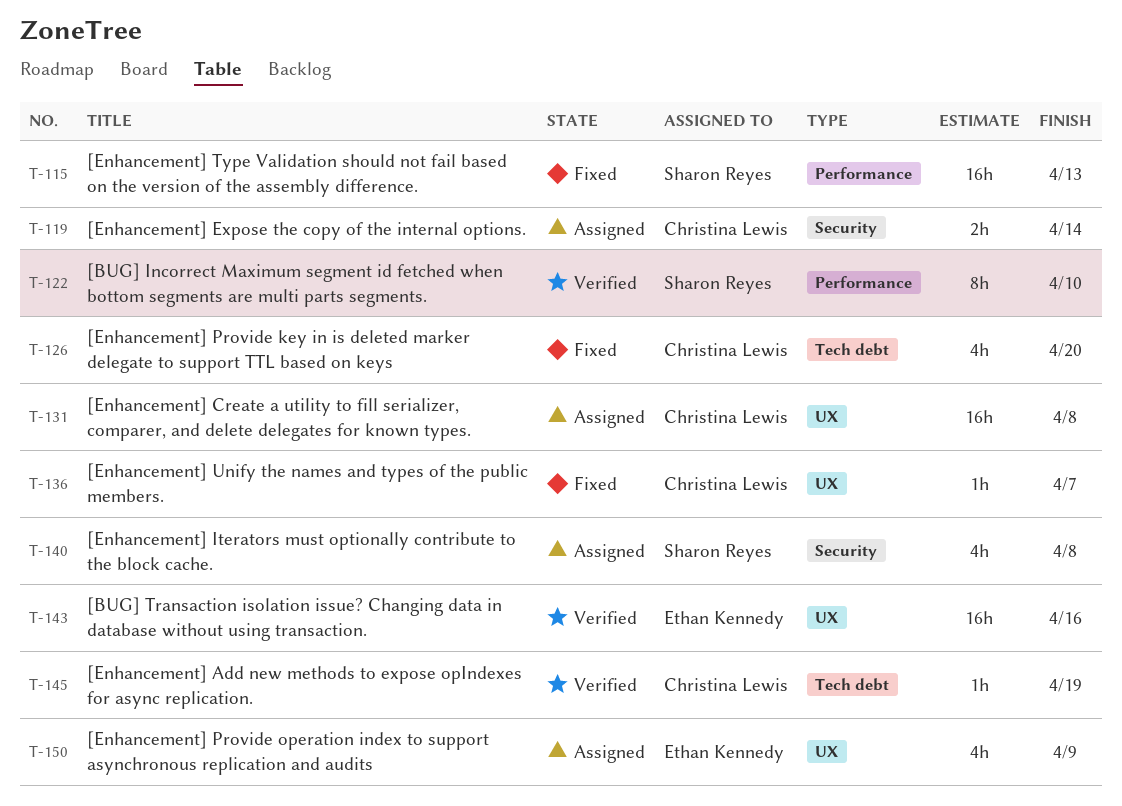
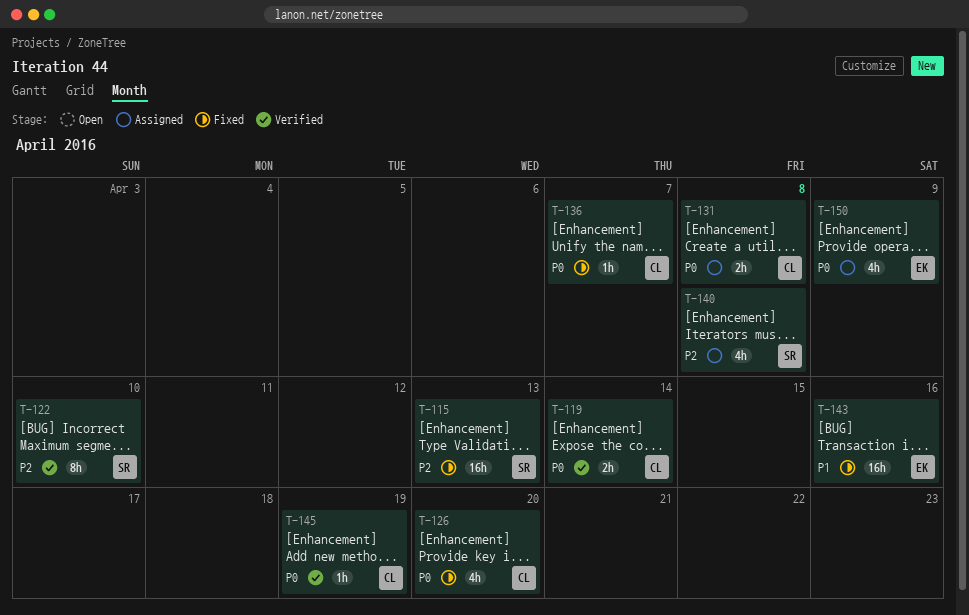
T-119, status: Assigned -> Verified
T-131, estimate: 16h -> 2h
T-143, status: Verified -> Fixed

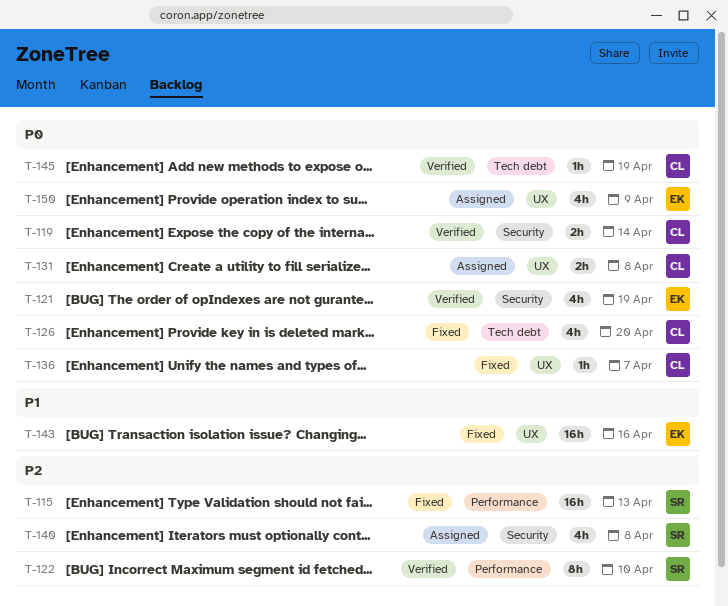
T-121: none -> present

